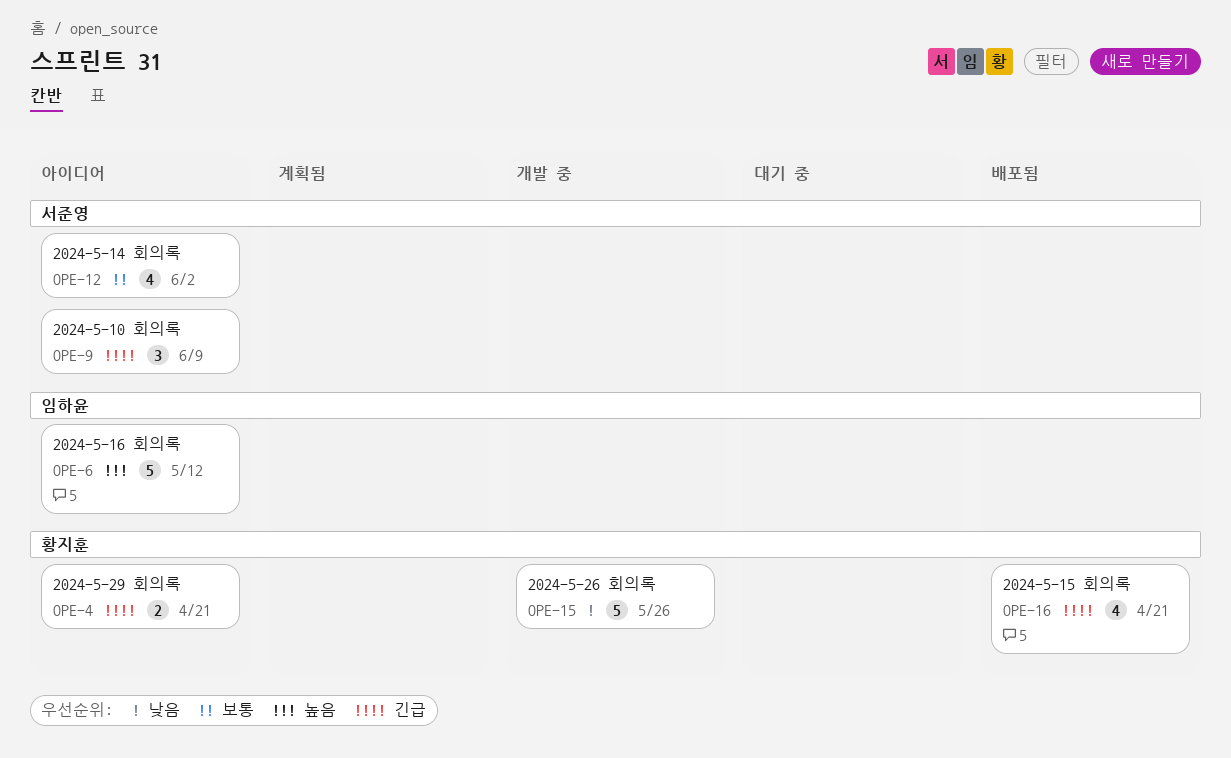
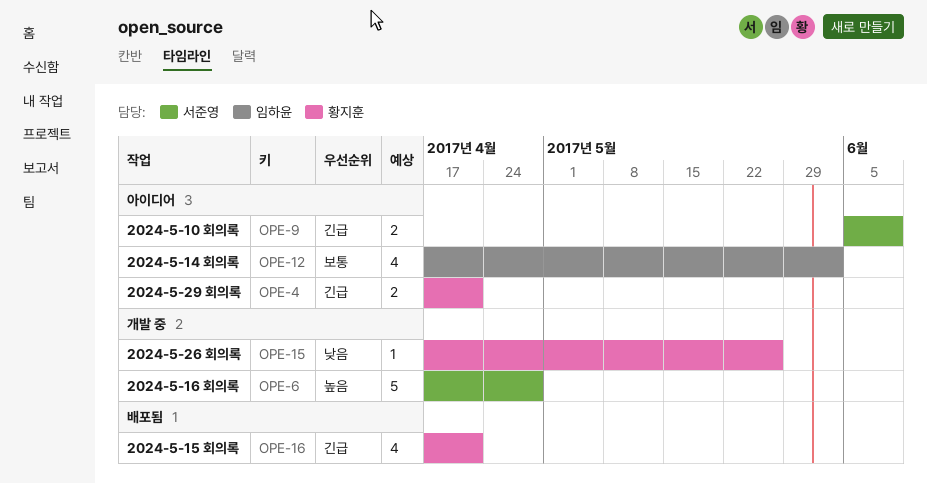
OPE-6, status: 아이디어 -> 개발 중
OPE-6, owner: 임하윤 -> 서준영
OPE-6, due: May 12 -> Apr 28
OPE-9, estimate: 3 -> 2
OPE-12, owner: 서준영 -> 임하윤
OPE-15, estimate: 5 -> 1

